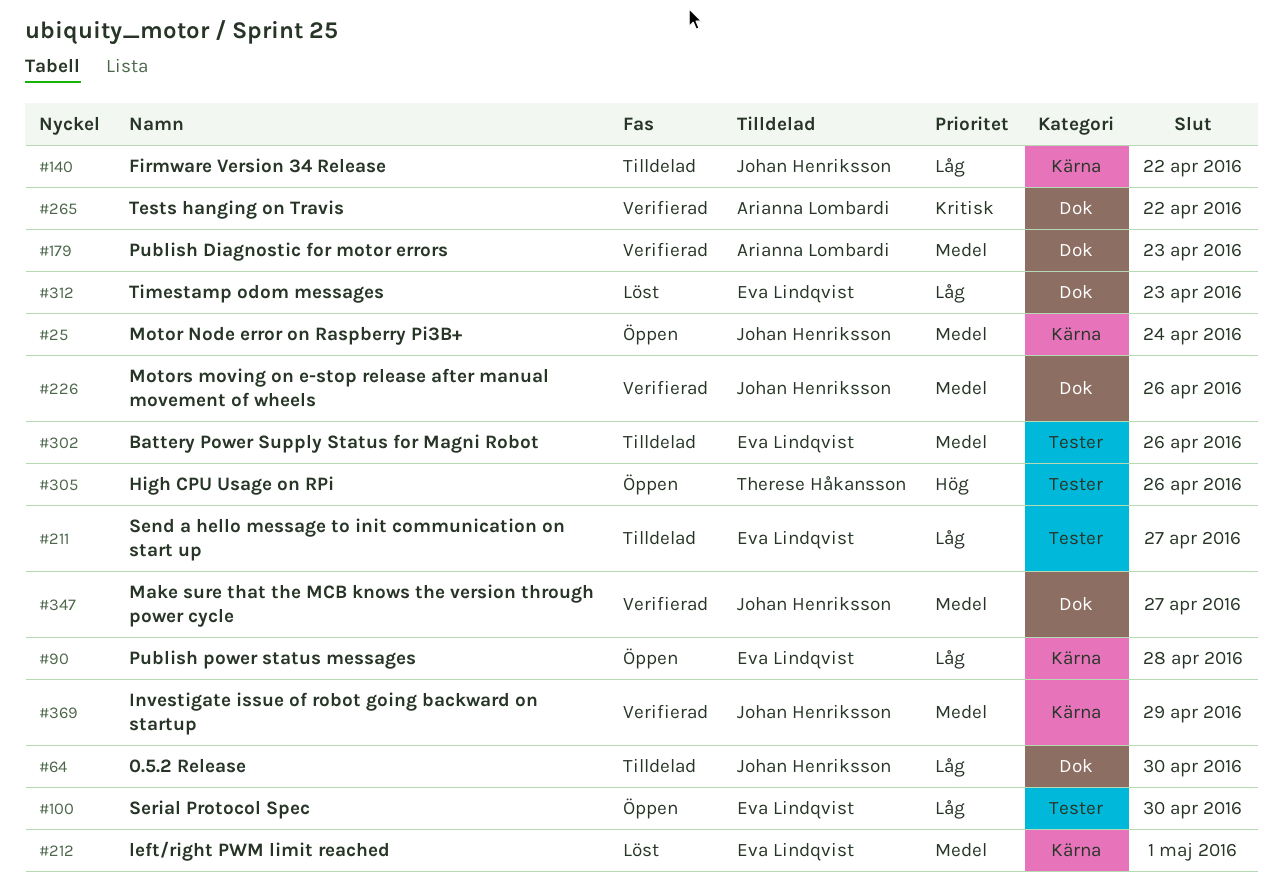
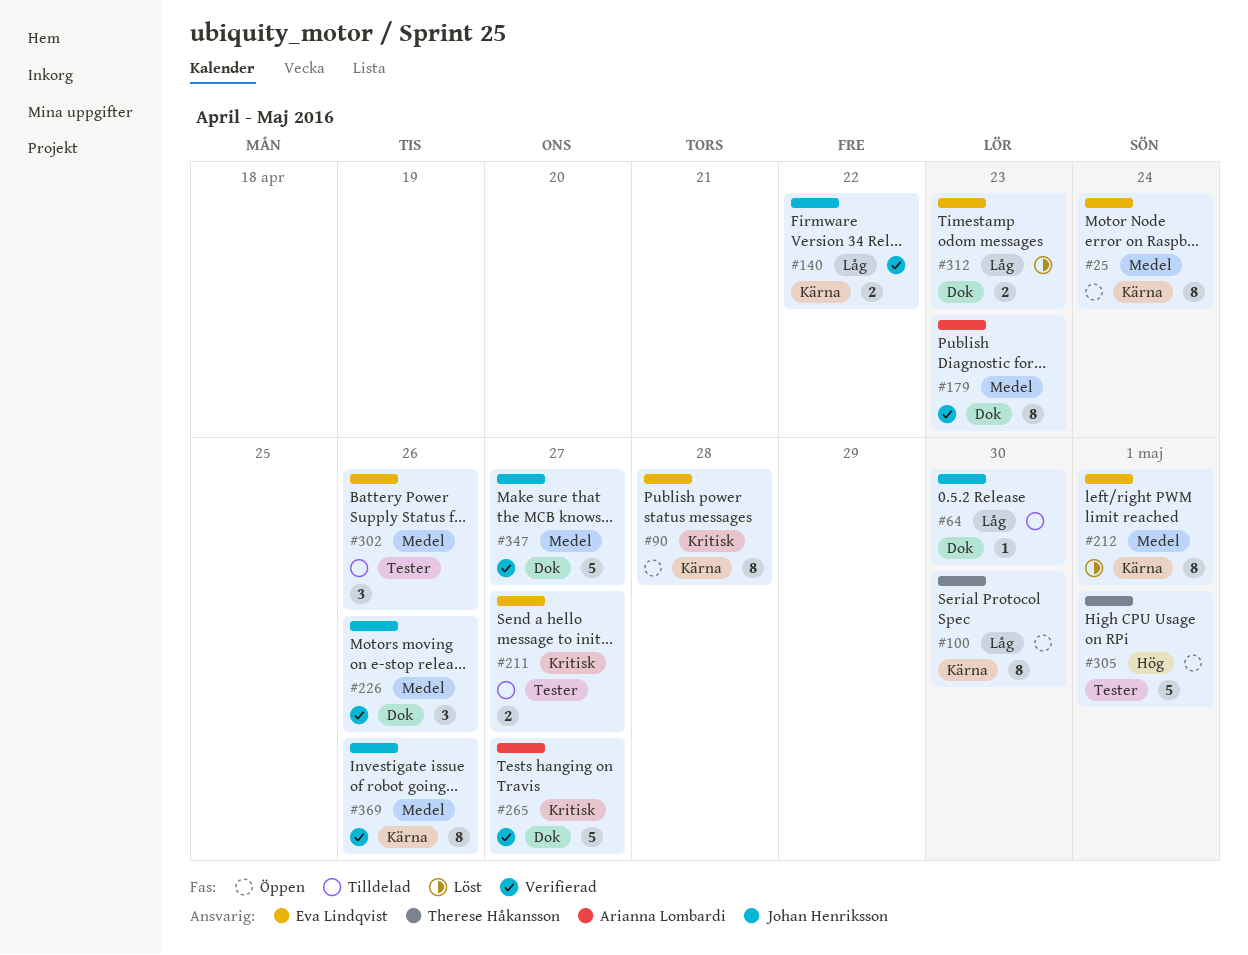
#25, owner: Johan Henriksson -> Eva Lindqvist
#90, priority: Låg -> Kritisk
#100, owner: Eva Lindqvist -> Therese Håkansson
#100, label: Tester -> Kärna
#140, status: Tilldelad -> Verifierad
#211, priority: Låg -> Kritisk
#265, due: Apr 22 -> Apr 27
#305, due: Apr 26 -> May 1
#369, due: Apr 29 -> Apr 26

